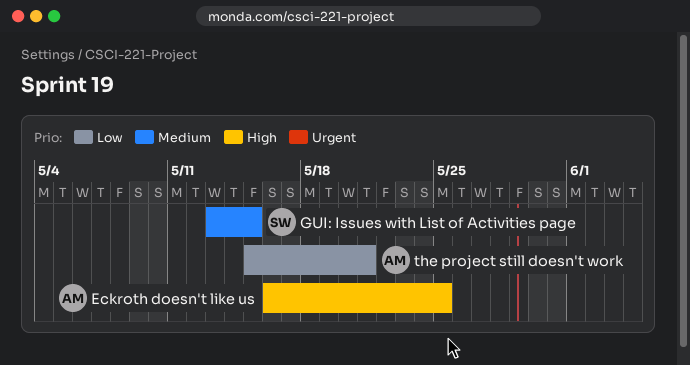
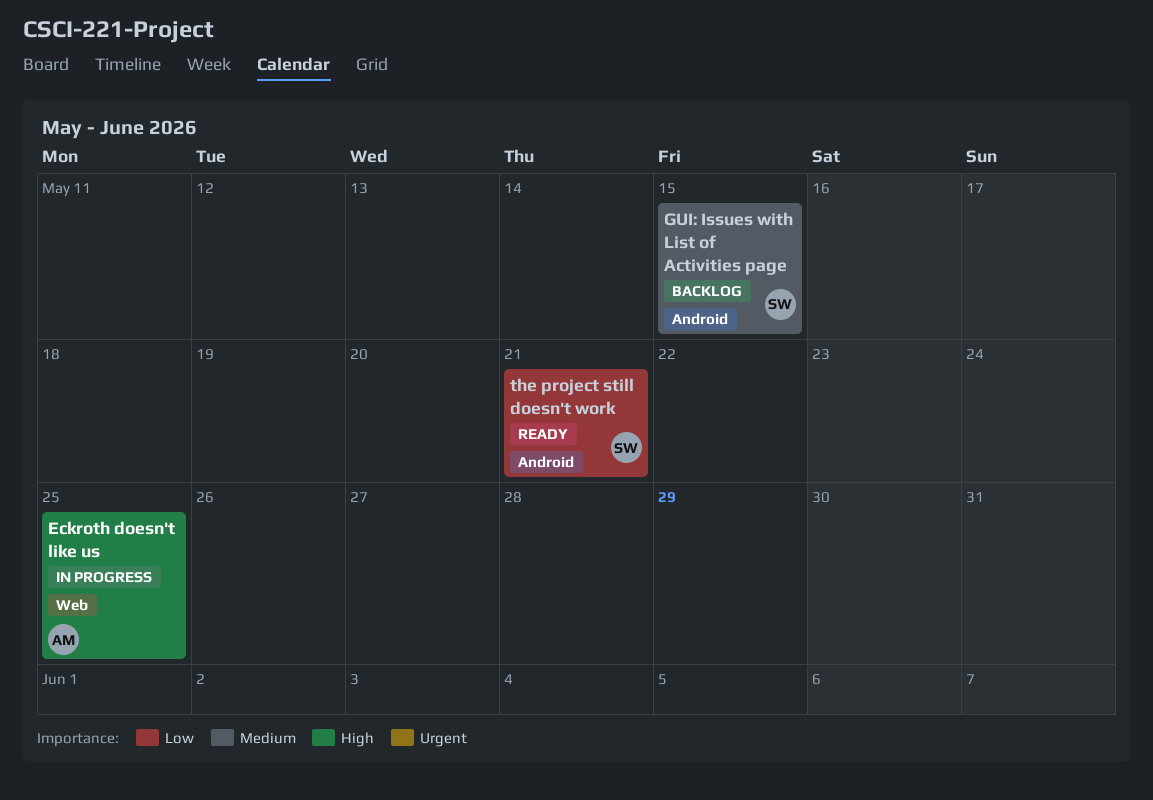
the project still doesn't work, owner: AM -> SW

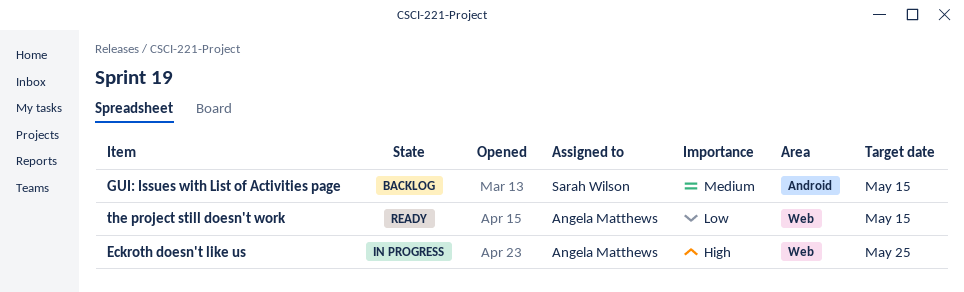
the project still doesn't work, owner: Sarah Wilson -> Angela Matthews
the project still doesn't work, label: Android -> Web
the project still doesn't work, due: May 21 -> May 15

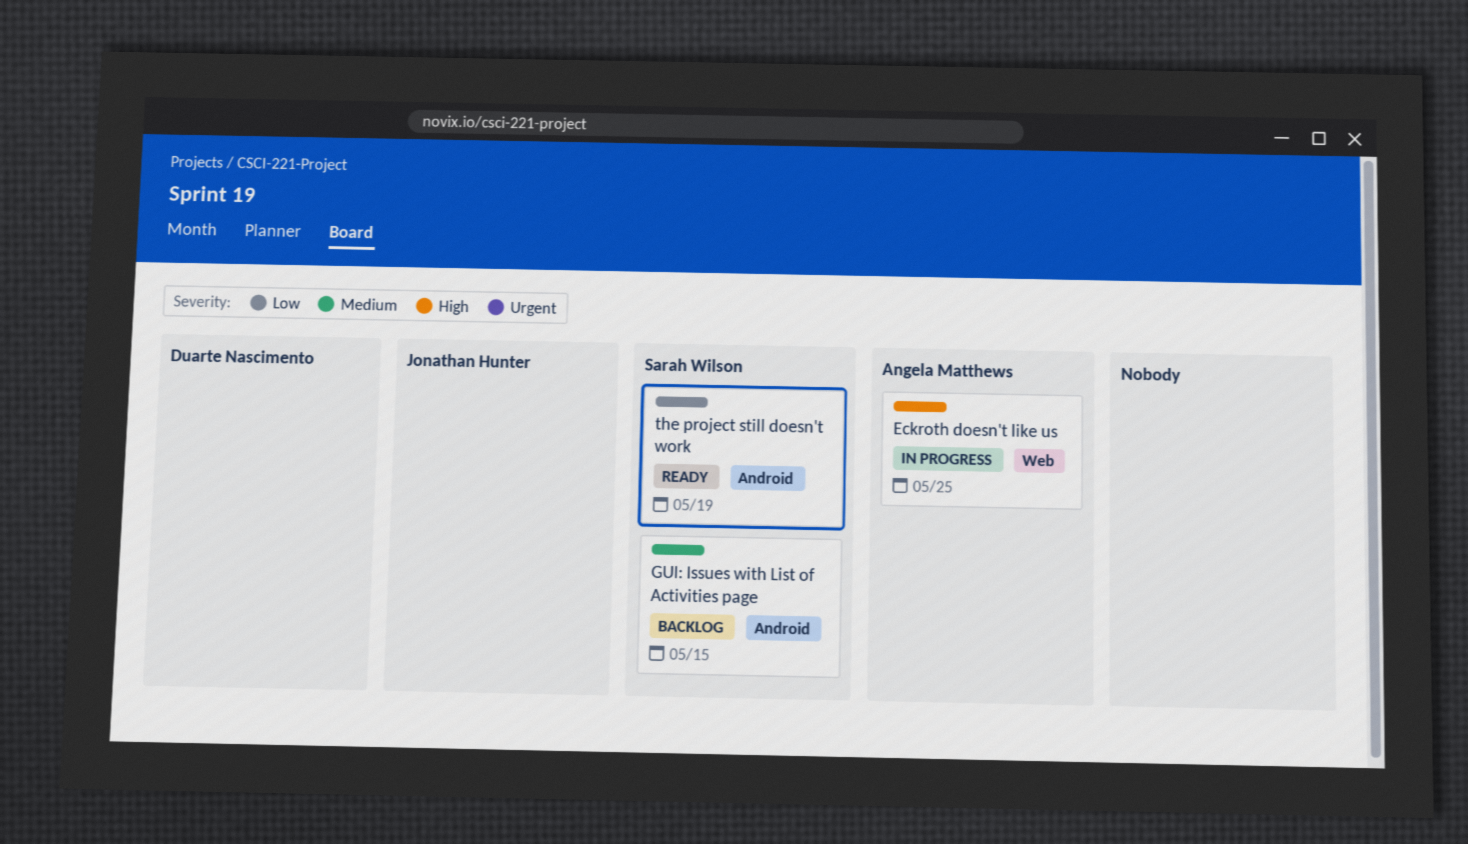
the project still doesn't work, owner: Angela Matthews -> Sarah Wilson
the project still doesn't work, label: Web -> Android
the project still doesn't work, due: May 15 -> May 19

